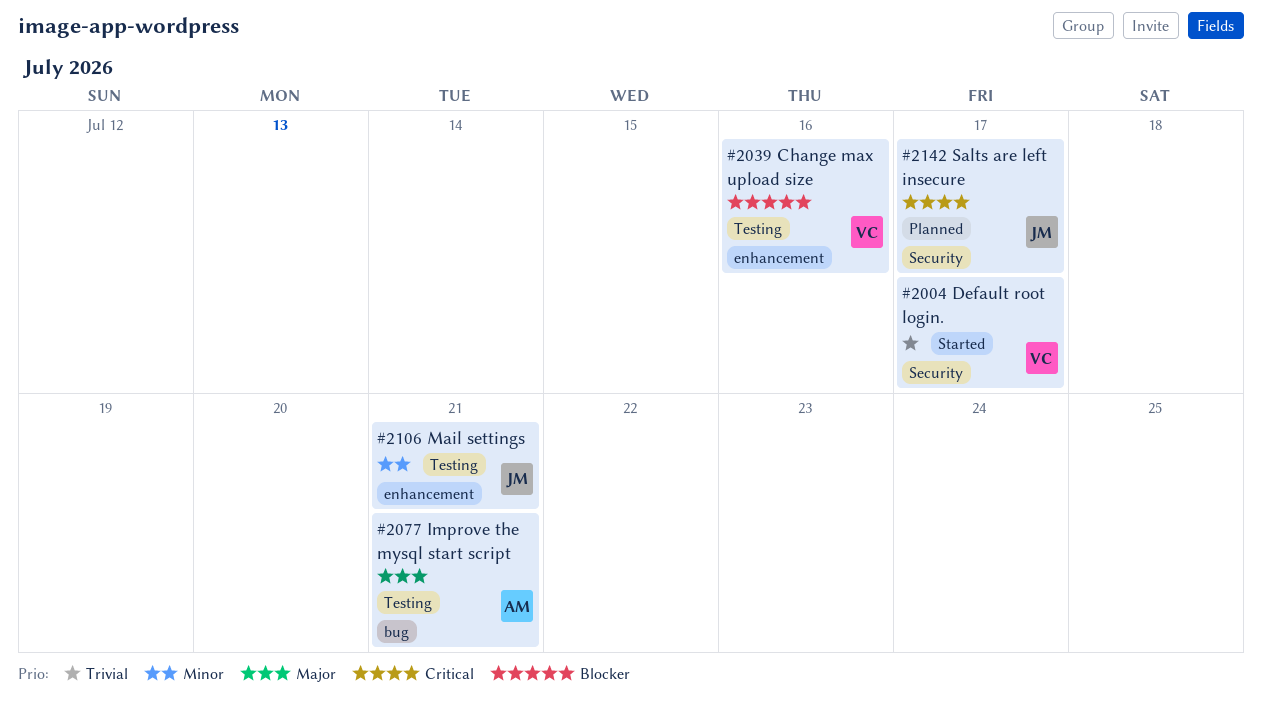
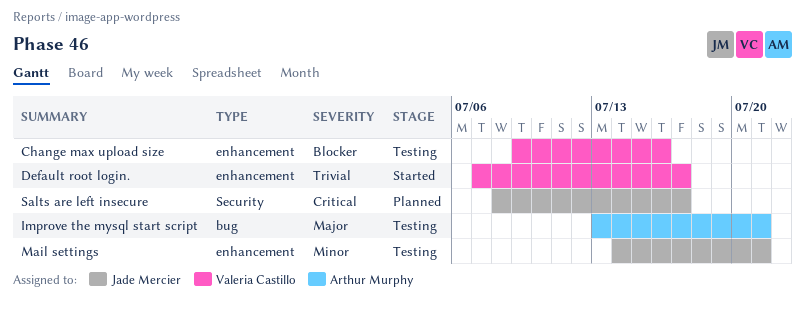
Default root login., label: Security -> enhancement

